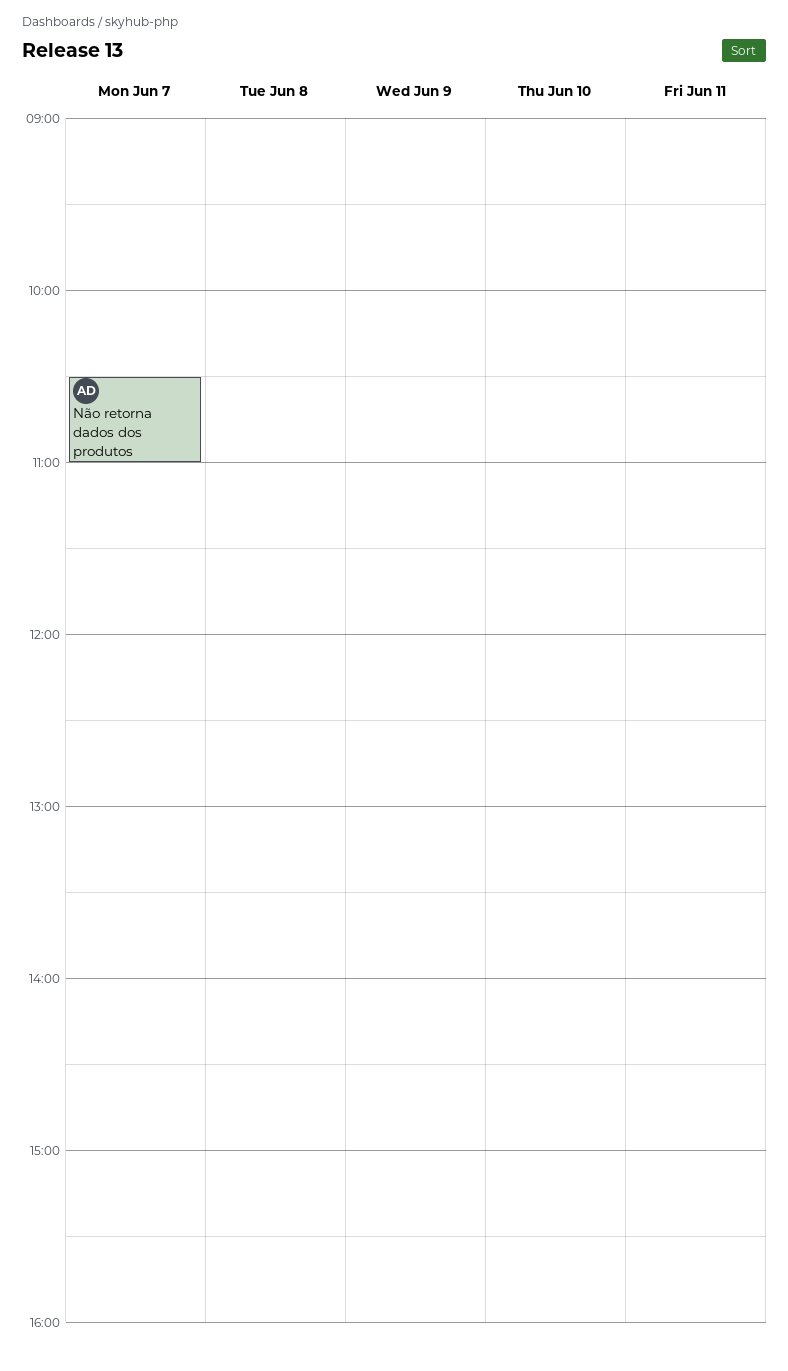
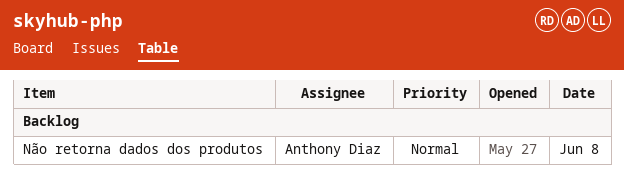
Não retorna dados dos produtos, day: Jun 7 -> Jun 8

